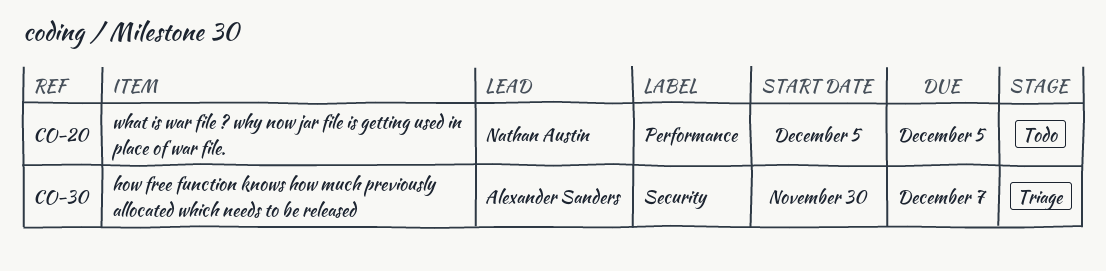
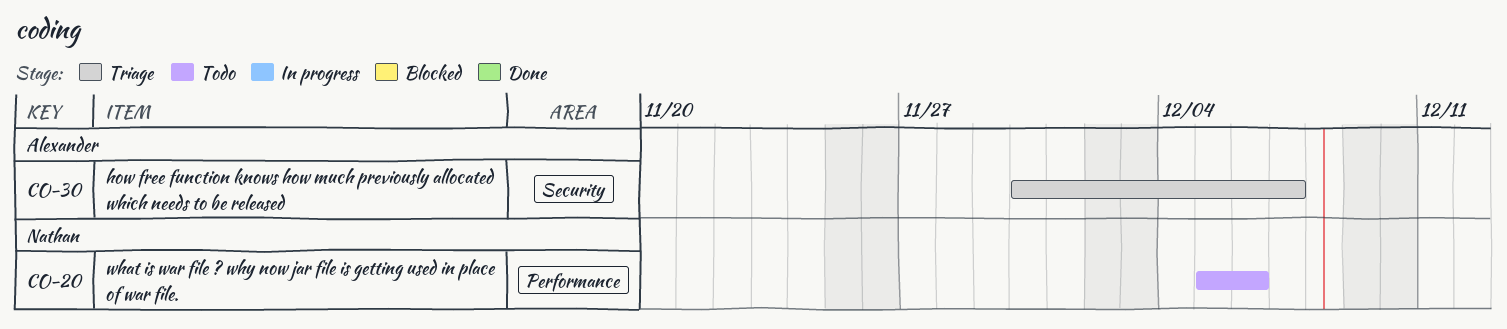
CO-20, due: Dec 5 -> Dec 6

